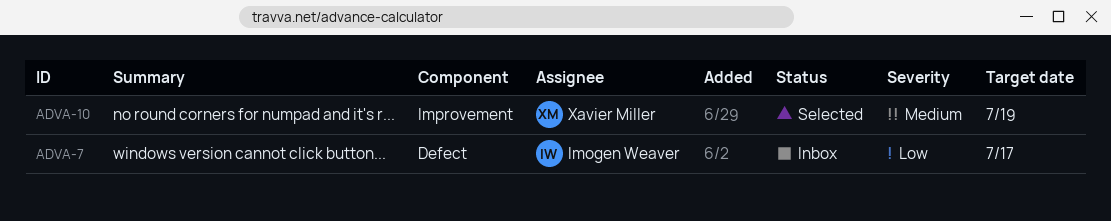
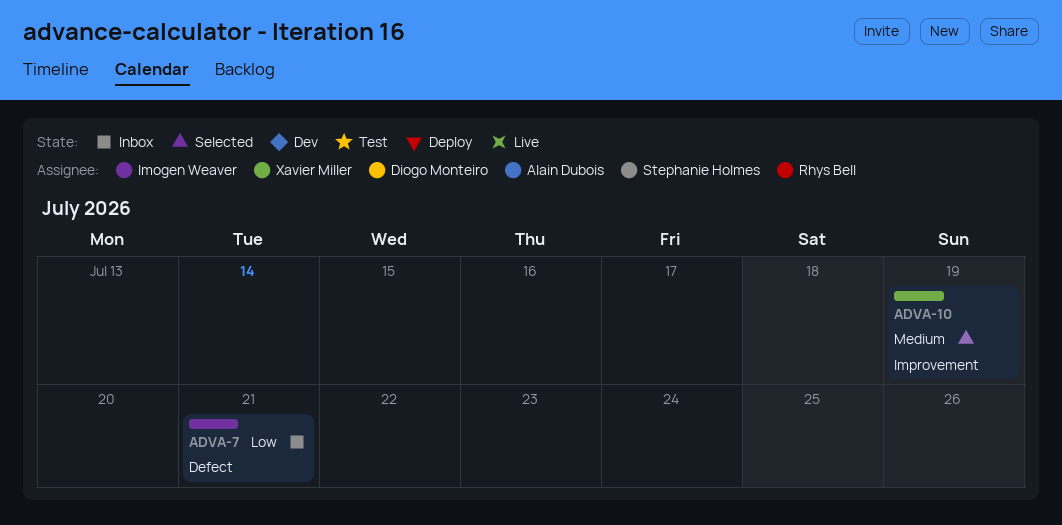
ADVA-7, due: Jul 17 -> Jul 21

